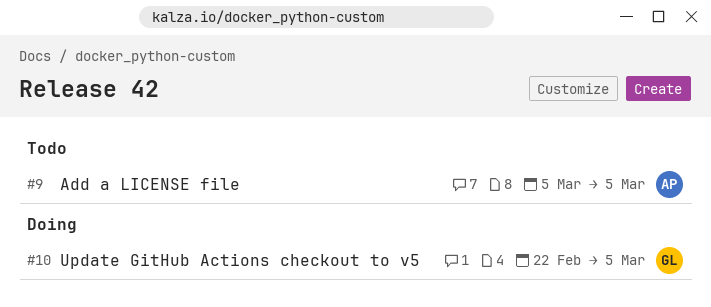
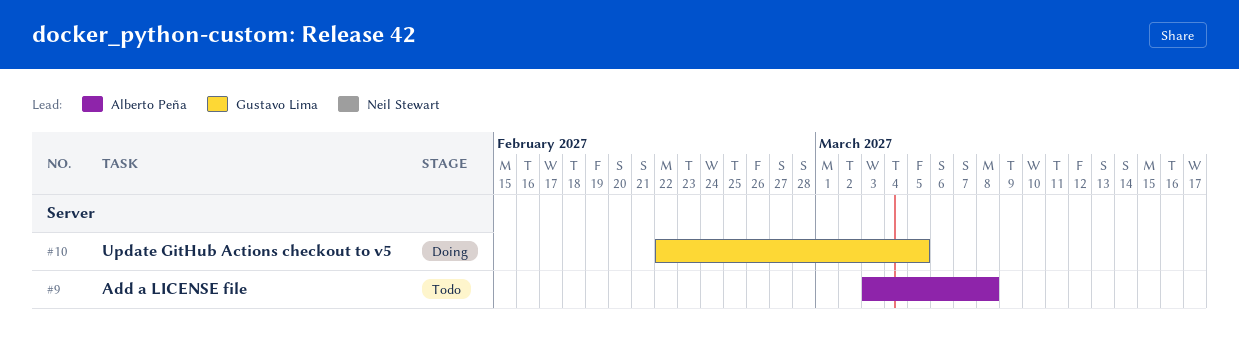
#9, start: Mar 5 -> Mar 3
#9, due: Mar 5 -> Mar 8

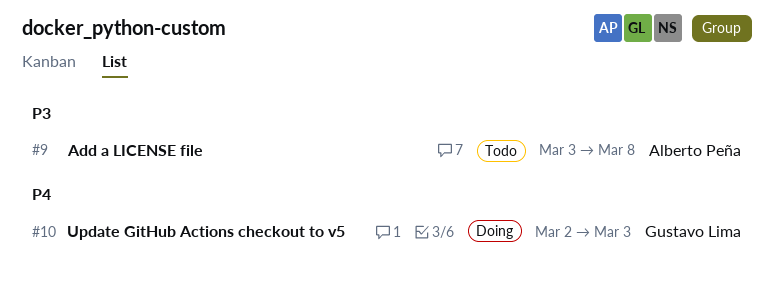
#10, start: Feb 22 -> Mar 2
#10, due: Mar 5 -> Mar 3

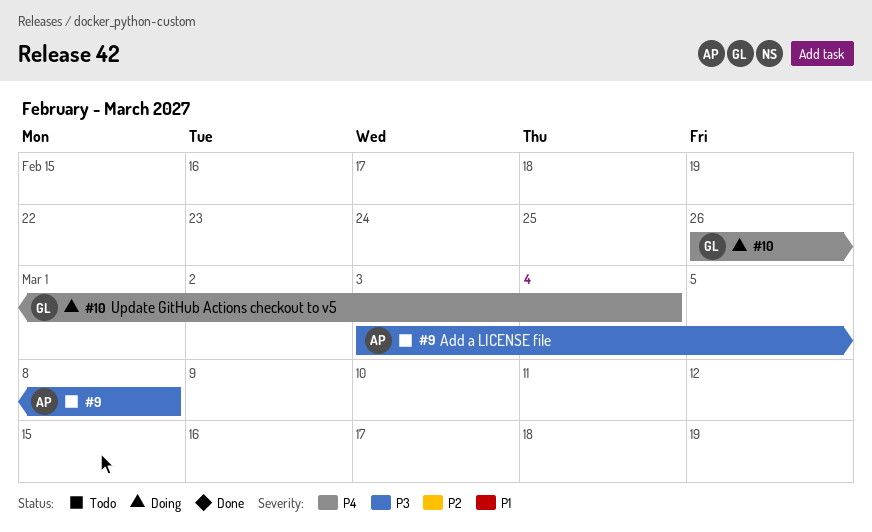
#10, start: Mar 2 -> Feb 26
#10, due: Mar 3 -> Mar 4

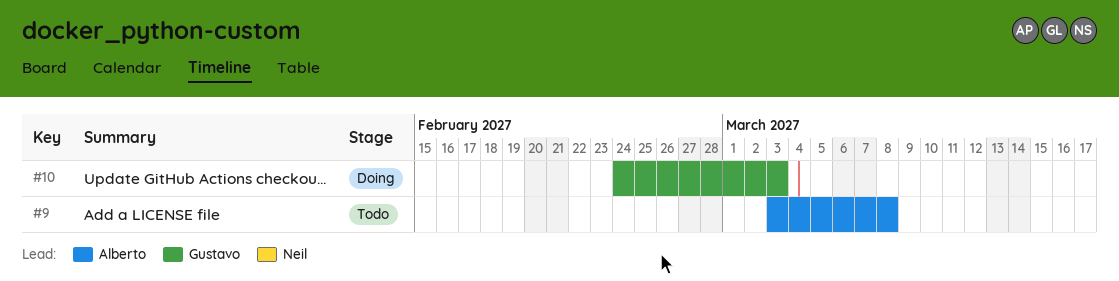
#10, start: Feb 26 -> Feb 24
#10, due: Mar 4 -> Mar 3

